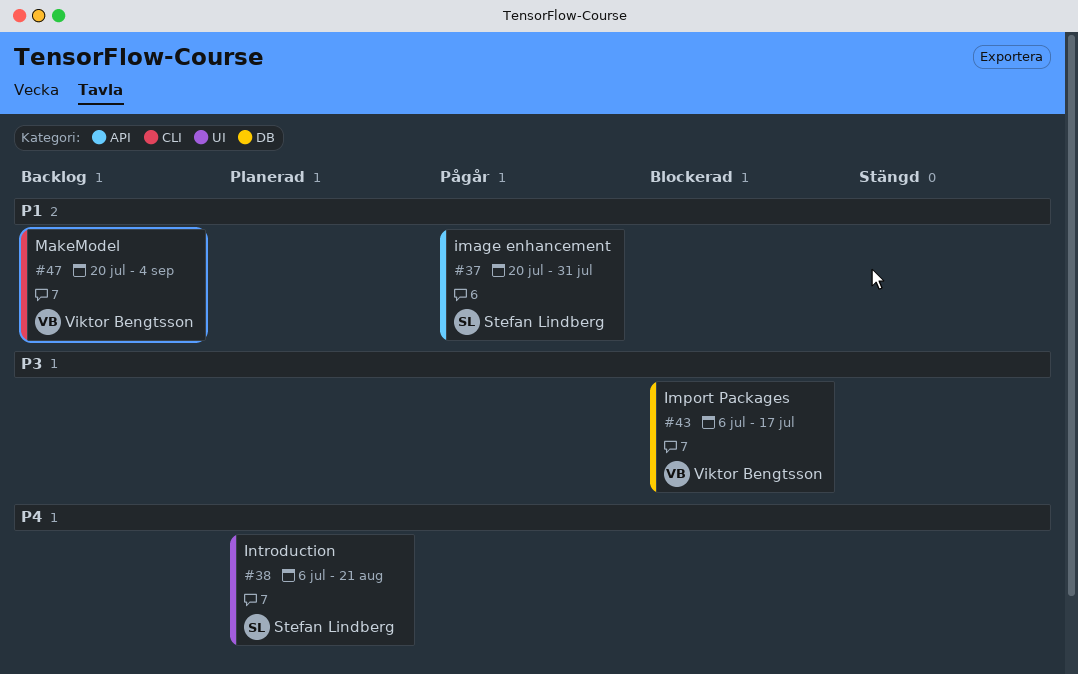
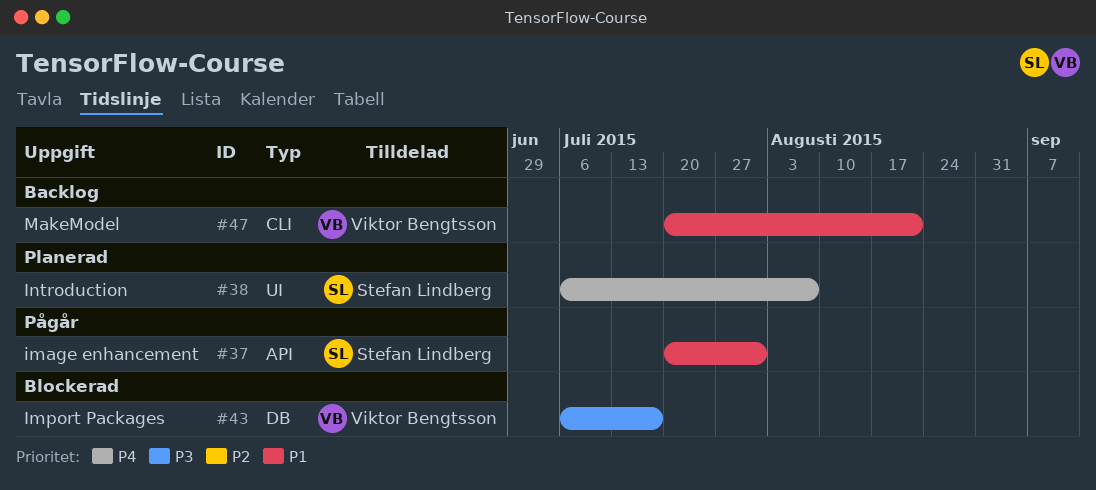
#38, due: Aug 21 -> Aug 7
#47, due: Sep 4 -> Aug 21

